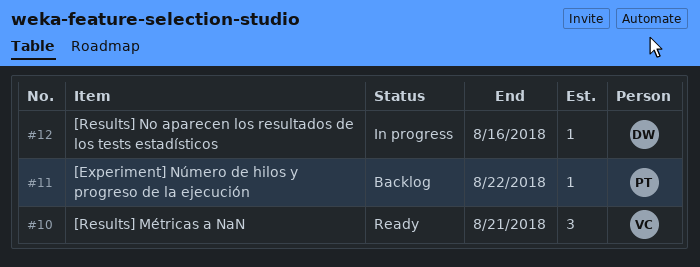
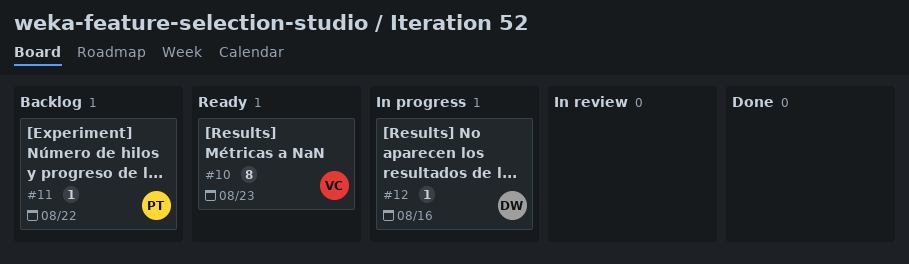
#10, estimate: 3 -> 8
#10, due: Aug 21 -> Aug 23

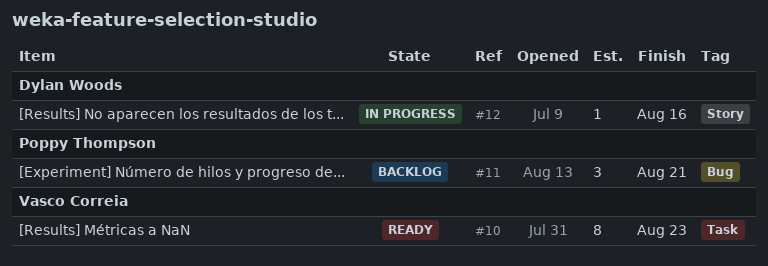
#11, estimate: 1 -> 3
#11, due: Aug 22 -> Aug 21

